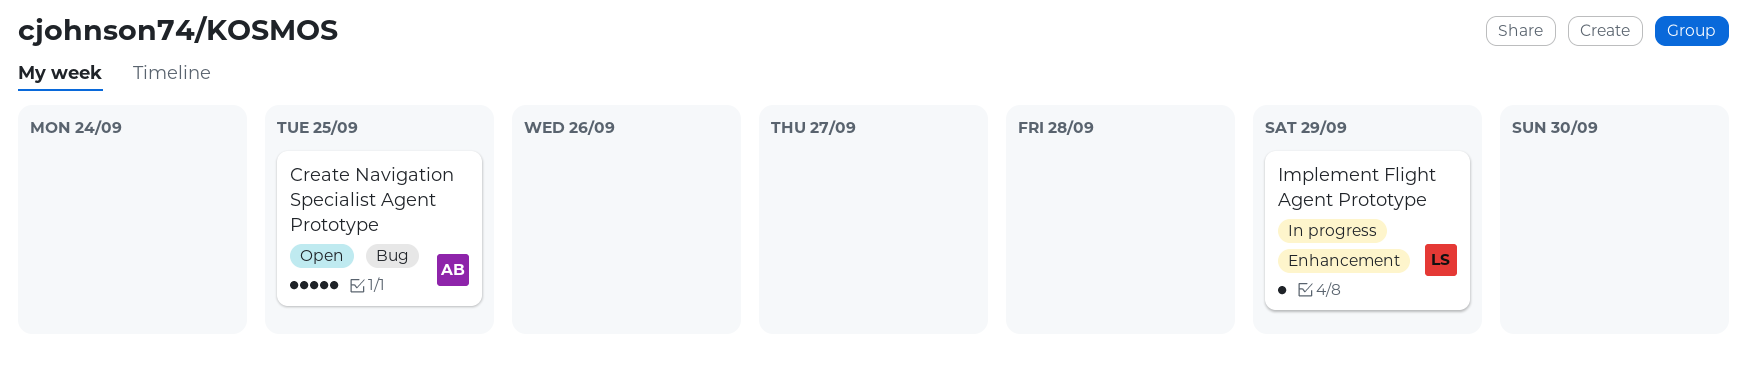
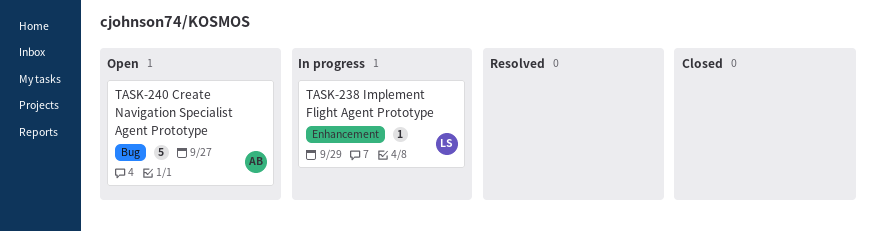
Create Navigation Specialist Agent Prototype, due: Sep 25 -> Sep 27

